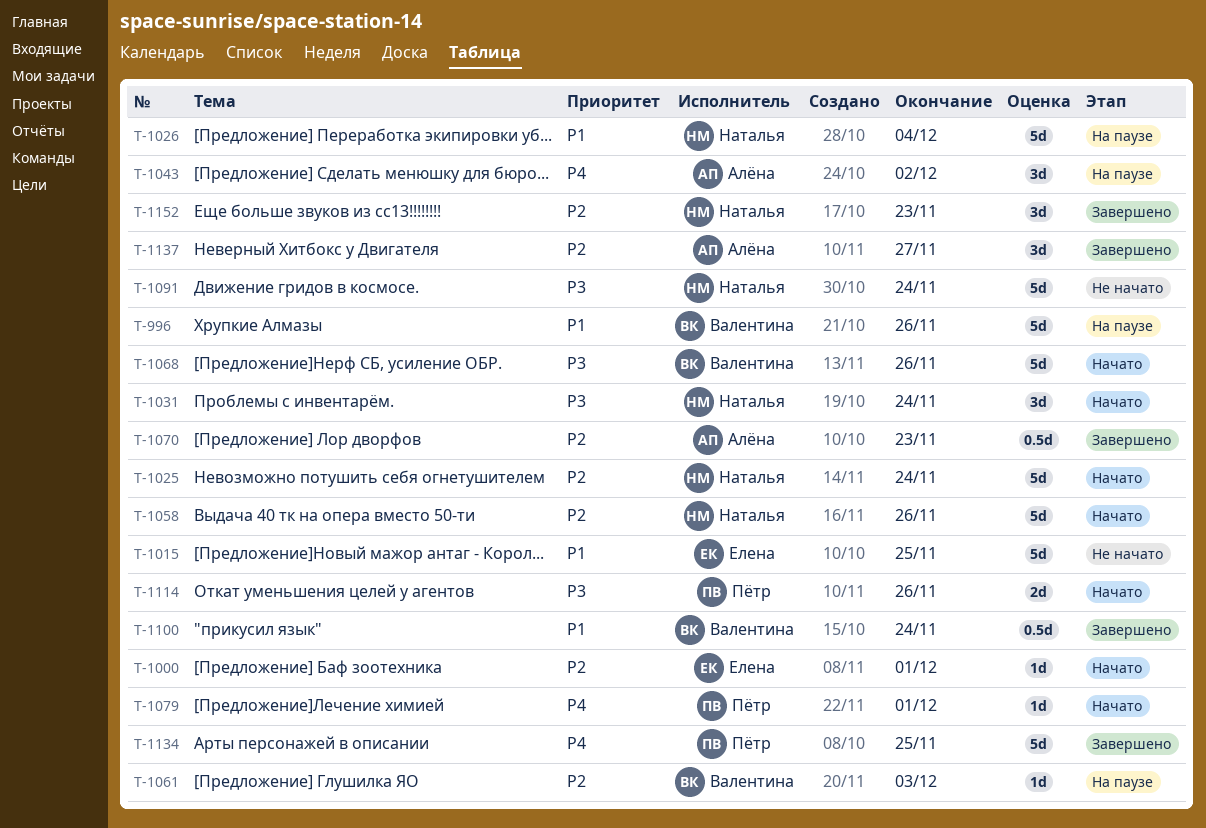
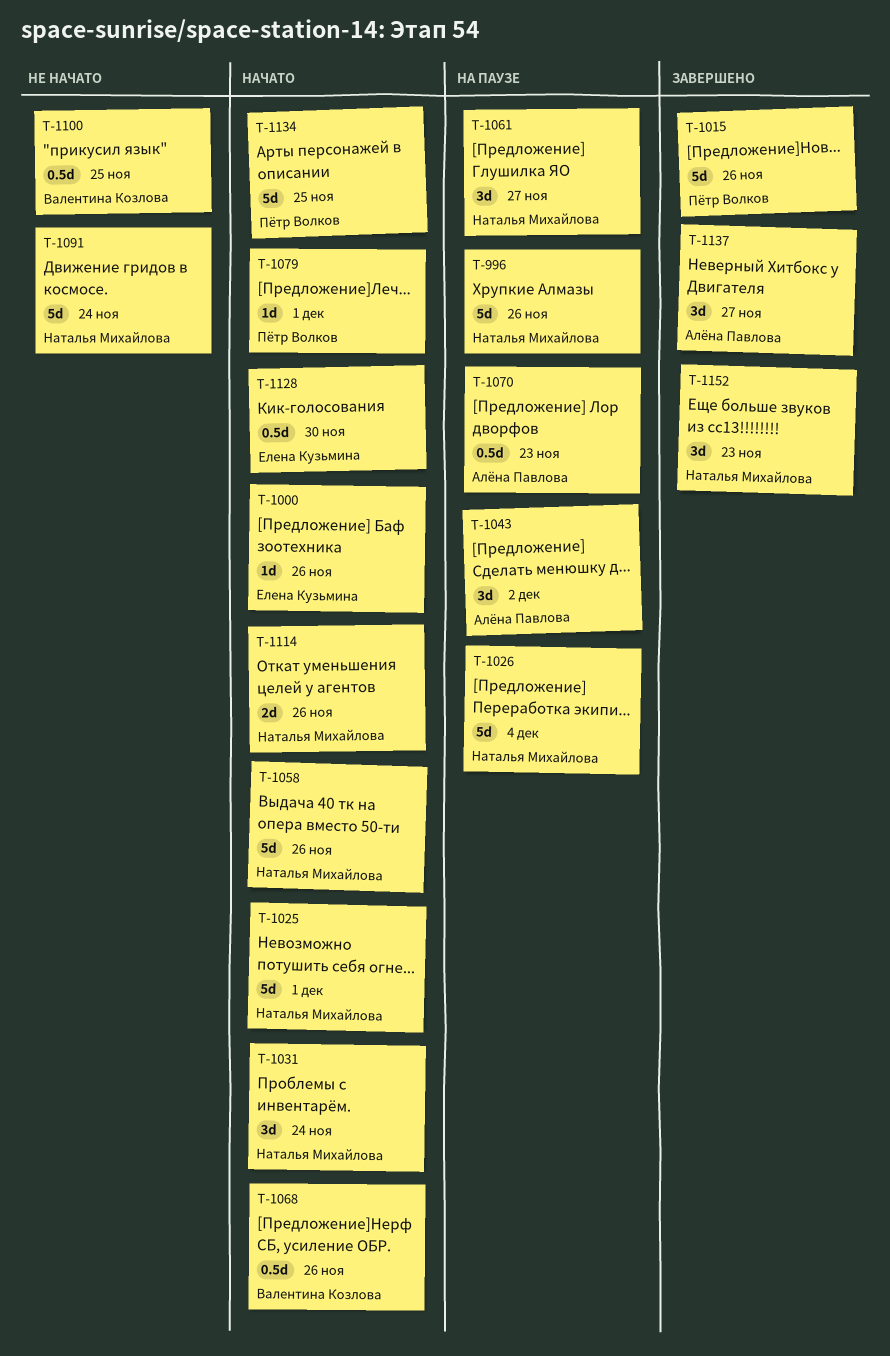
T-996, owner: Валентина Козлова -> Наталья Михайлова
T-1000, due: Dec 1 -> Nov 26
T-1015, status: Не начато -> Завершено
T-1015, owner: Елена Кузьмина -> Пётр Волков
T-1015, due: Nov 25 -> Nov 26
T-1025, due: Nov 24 -> Dec 1
T-1061, owner: Валентина Козлова -> Наталья Михайлова
T-1061, estimate: 1d -> 3d
T-1061, due: Dec 3 -> Nov 27
T-1068, estimate: 5d -> 0.5d
T-1070, status: Завершено -> На паузе
T-1100, status: Завершено -> Не начато
T-1100, due: Nov 24 -> Nov 25
T-1114, owner: Пётр Волков -> Наталья Михайлова
T-1128: none -> present
T-1134, status: Завершено -> Начато

